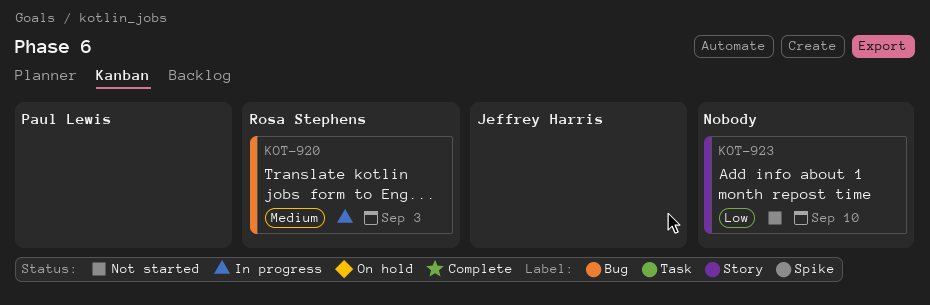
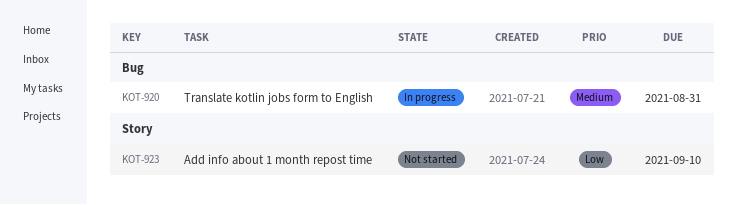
KOT-920, due: Sep 3 -> Aug 31

